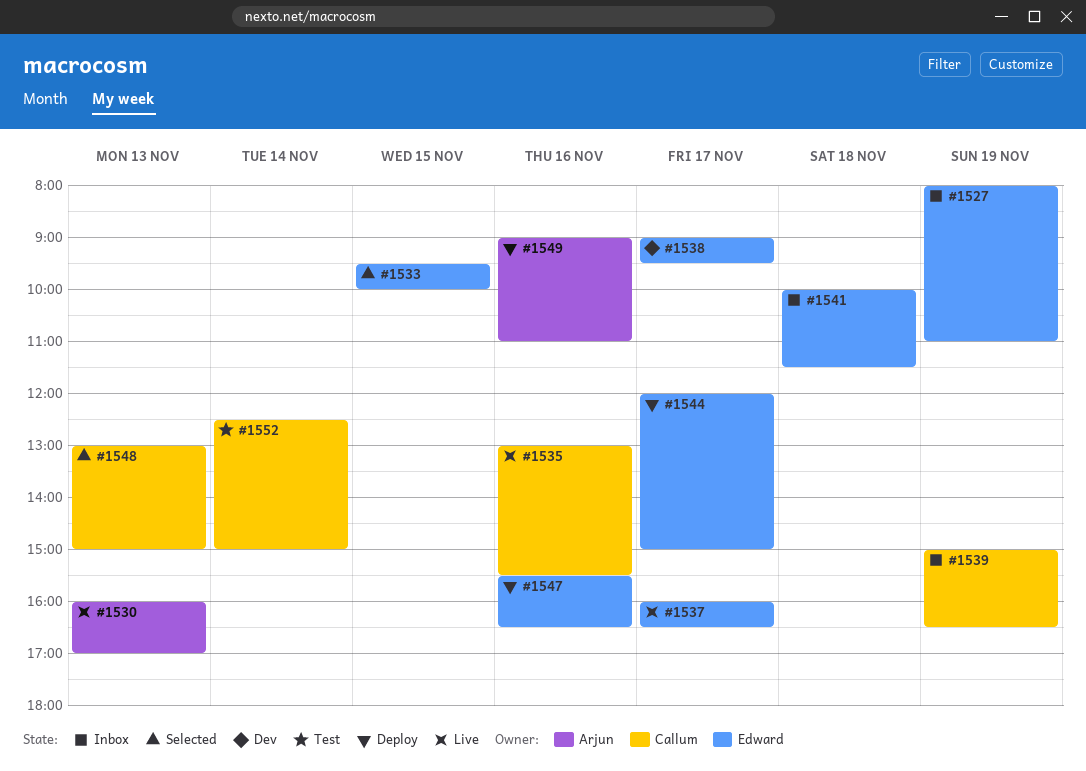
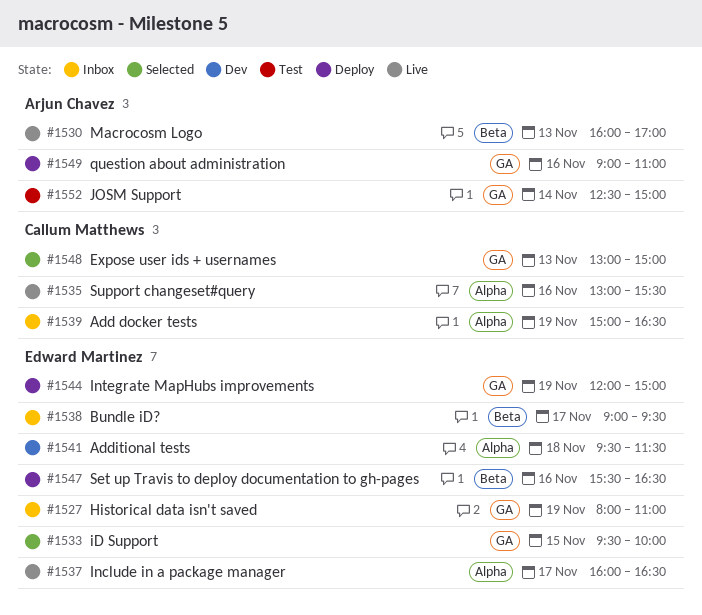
#1538, status: Dev -> Inbox
#1541, status: Inbox -> Dev
#1541, begins: 10:00 -> 09:30
#1544, day: Nov 17 -> Nov 19
#1552, owner: Callum Matthews -> Arjun Chavez

